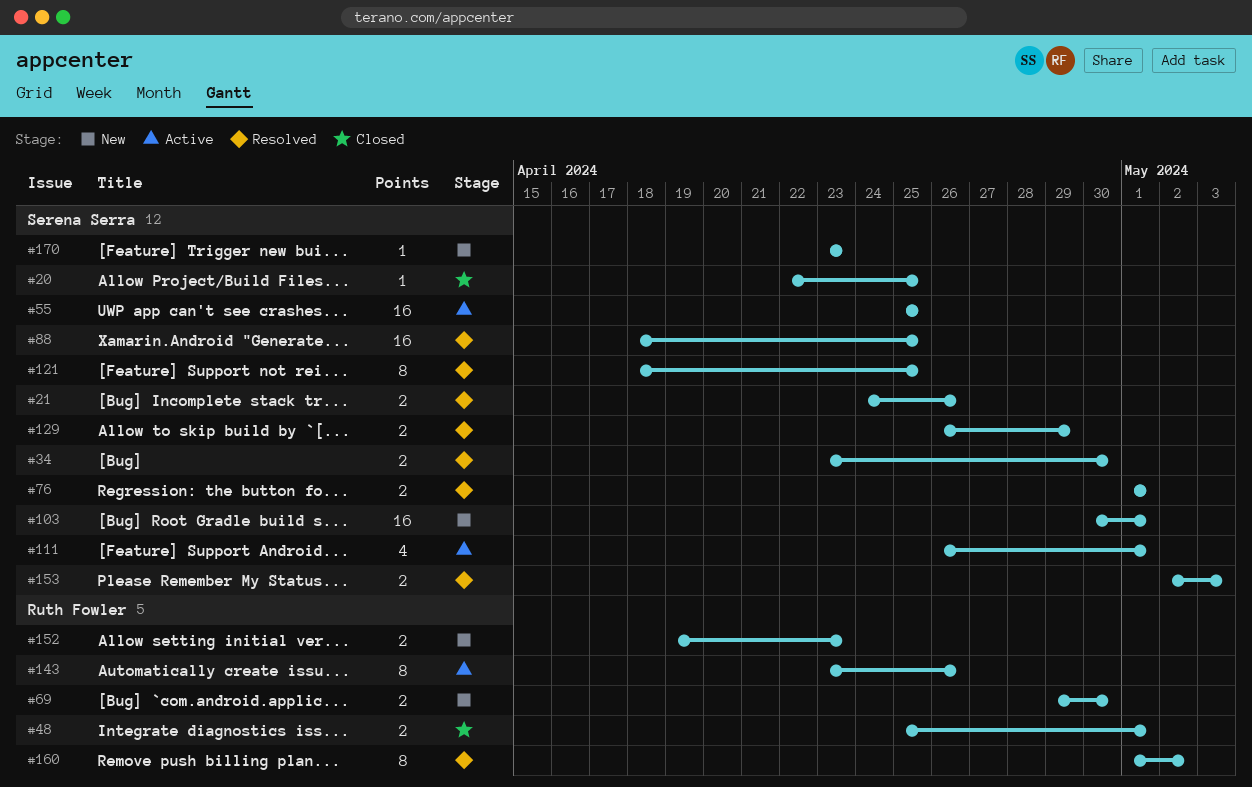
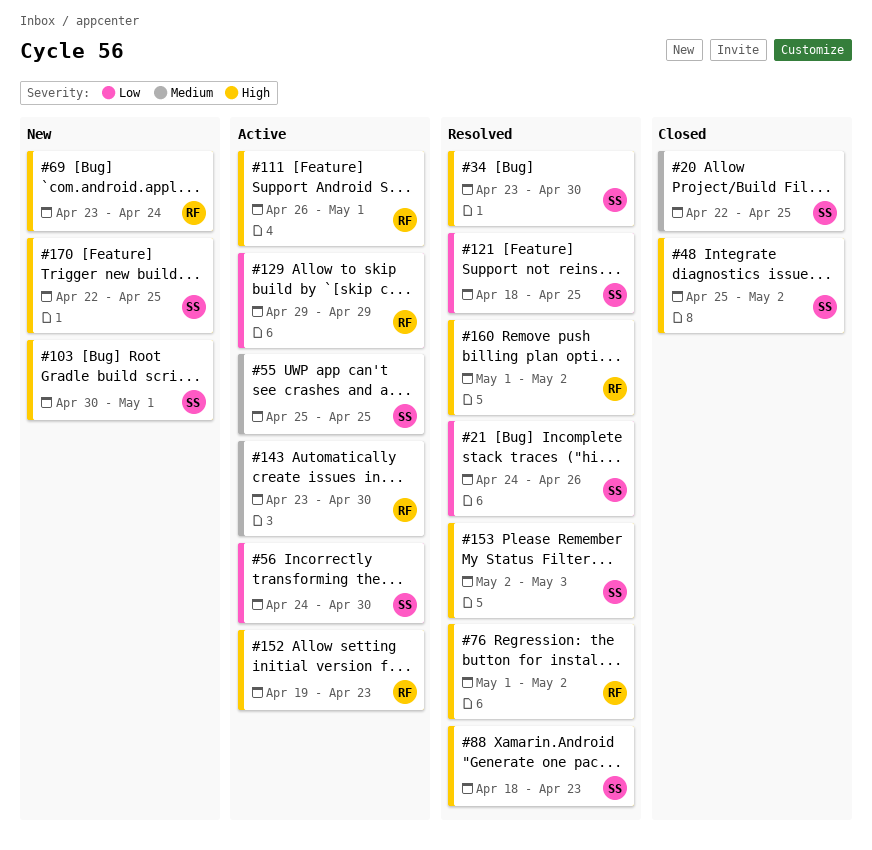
#48, owner: Ruth Fowler -> Serena Serra
#48, due: May 1 -> May 2
#56: none -> present
#69, start: Apr 29 -> Apr 23
#69, due: Apr 30 -> Apr 24
#76, owner: Serena Serra -> Ruth Fowler
#76, due: May 1 -> May 2
#88, due: Apr 25 -> Apr 23
#111, owner: Serena Serra -> Ruth Fowler
#129, status: Resolved -> Active
#129, owner: Serena Serra -> Ruth Fowler
#129, start: Apr 26 -> Apr 29
#143, due: Apr 26 -> Apr 30
#152, status: New -> Active
#170, start: Apr 23 -> Apr 22
#170, due: Apr 23 -> Apr 25

